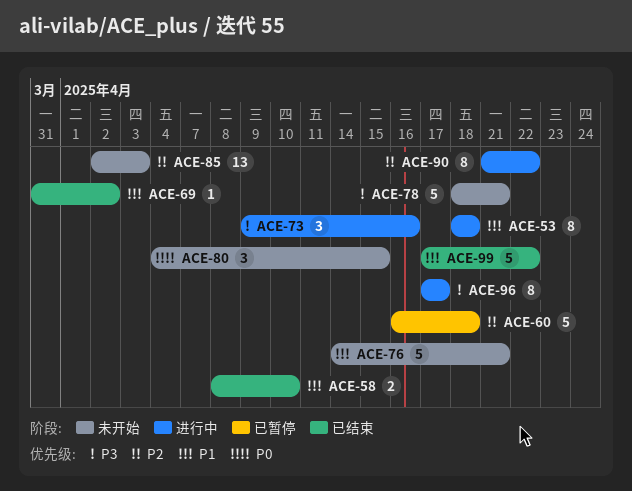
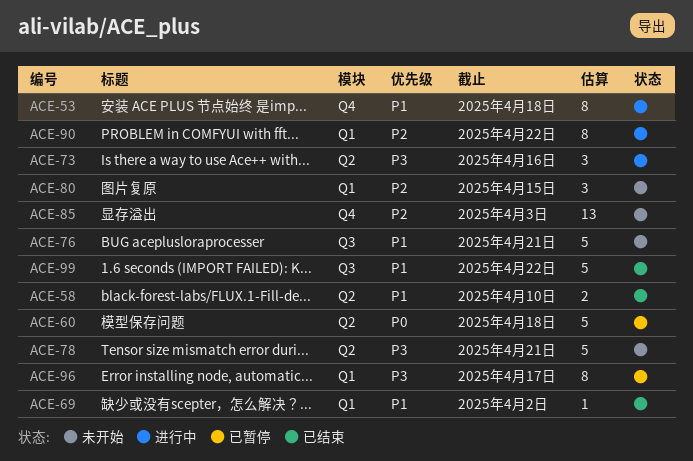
ACE-60, priority: P2 -> P0
ACE-80, priority: P0 -> P2
ACE-96, status: 进行中 -> 已暂停

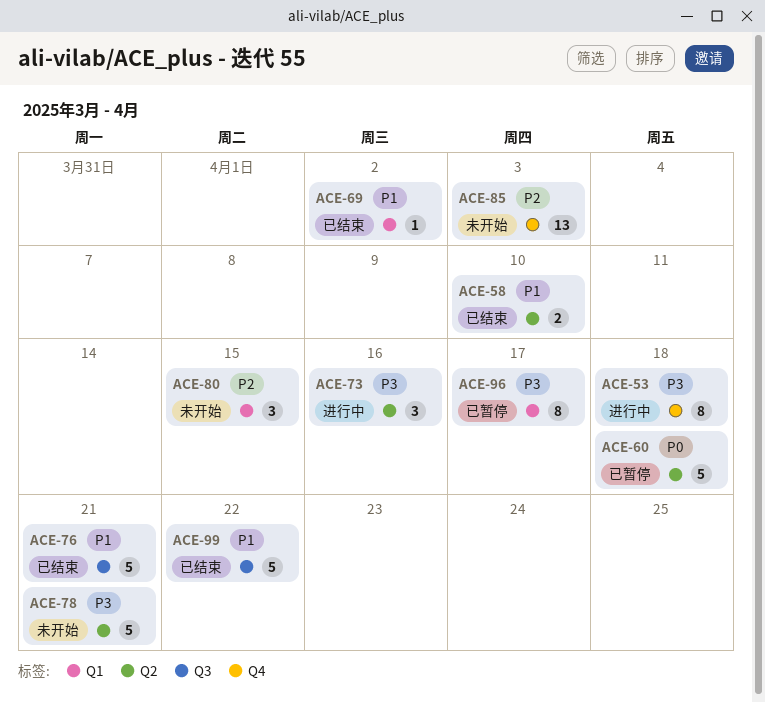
ACE-53, priority: P1 -> P3
ACE-76, status: 未开始 -> 已结束
ACE-90: present -> none

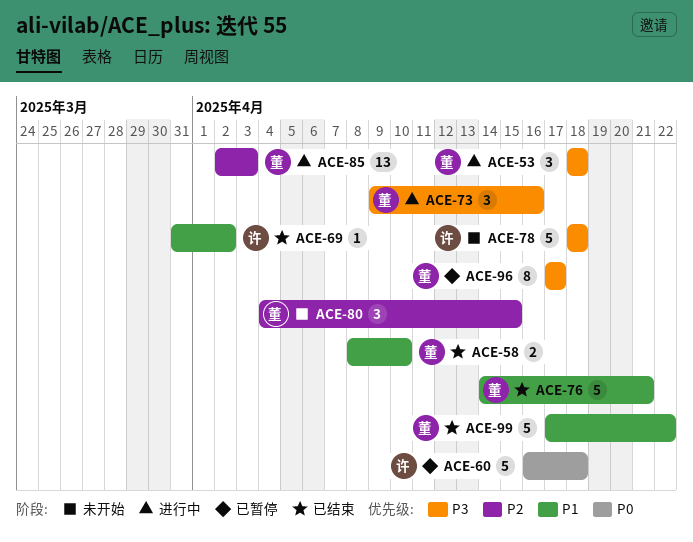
ACE-53, estimate: 8 -> 3
ACE-78, due: Apr 21 -> Apr 18
ACE-85, status: 未开始 -> 进行中

